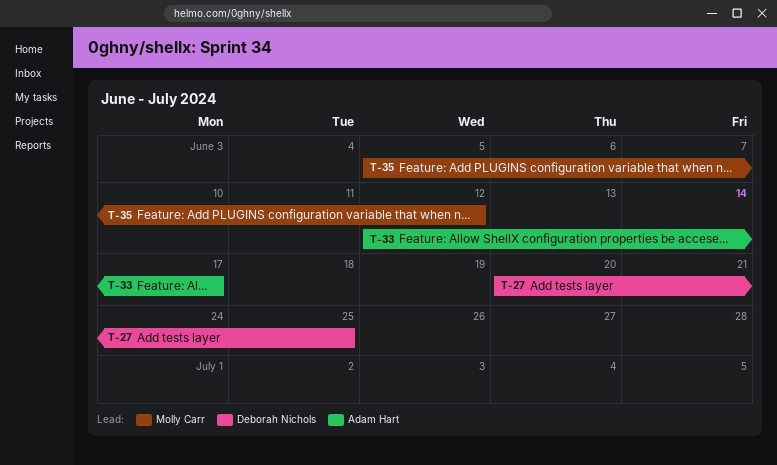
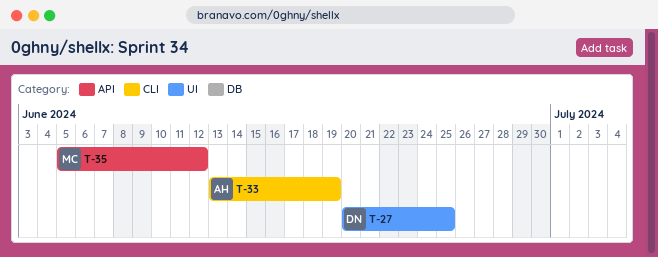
T-33, start: Jun 12 -> Jun 13
T-33, due: Jun 17 -> Jun 19

